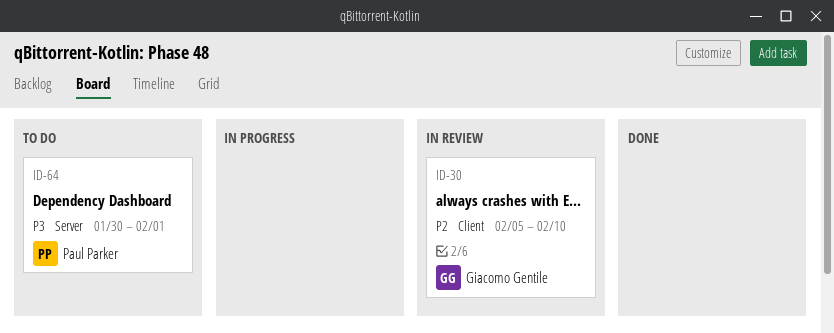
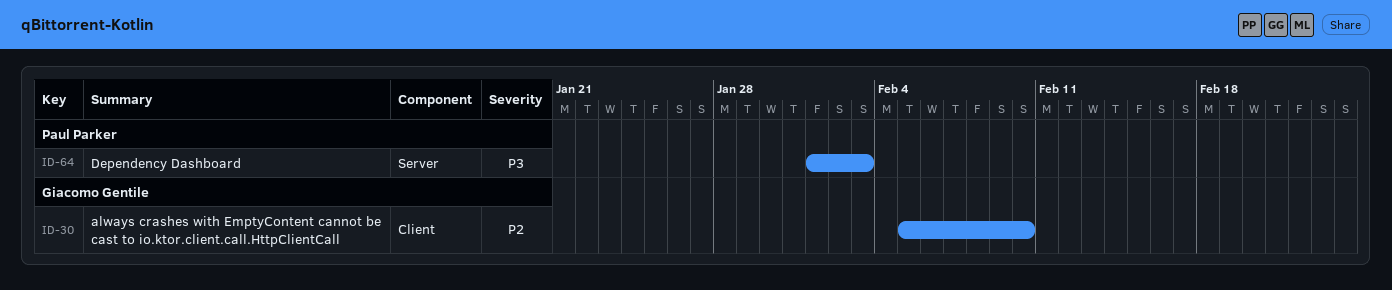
ID-64, start: Jan 30 -> Feb 1
ID-64, due: Feb 1 -> Feb 3

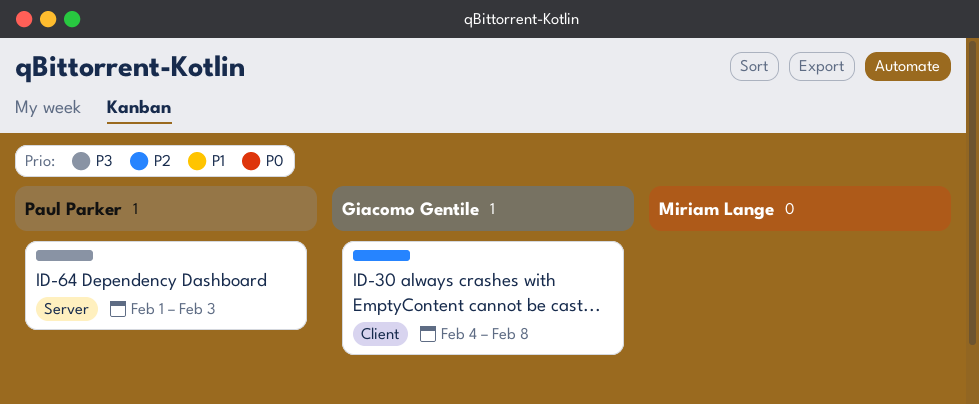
ID-30, start: Feb 5 -> Feb 4
ID-30, due: Feb 10 -> Feb 8

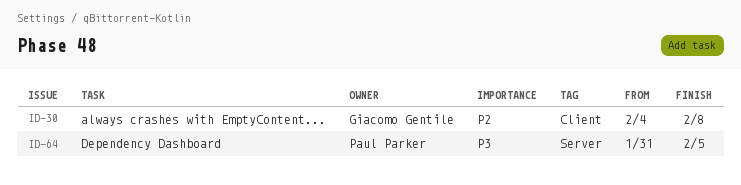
ID-64, start: Feb 1 -> Jan 31
ID-64, due: Feb 3 -> Feb 5

